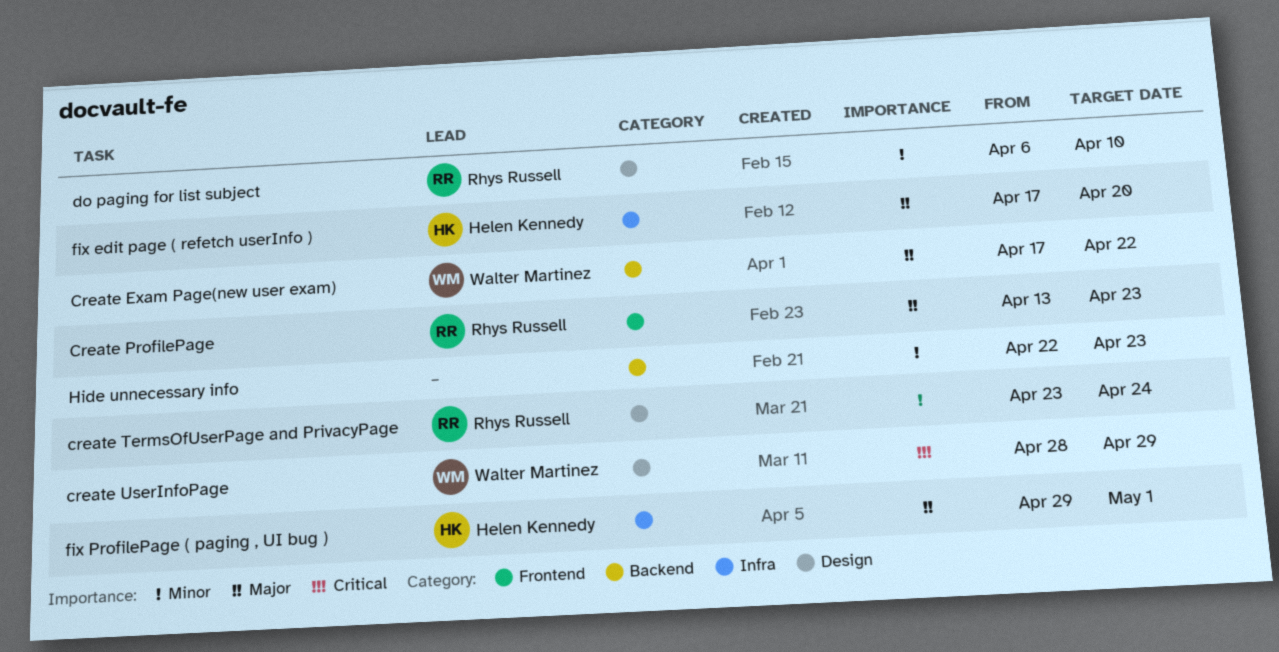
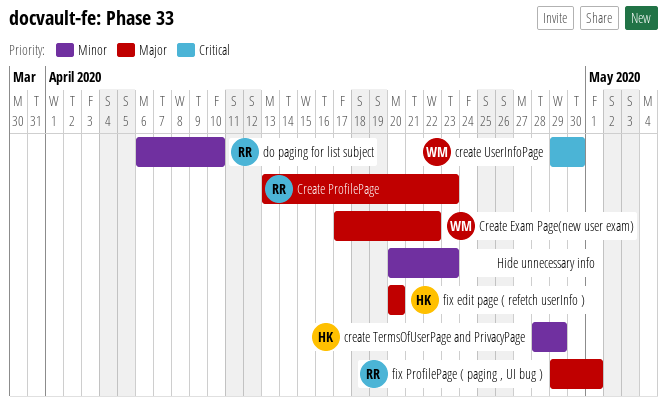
create TermsOfUserPage and PrivacyPage, owner: Rhys Russell -> Helen Kennedy
create TermsOfUserPage and PrivacyPage, start: Apr 23 -> Apr 28
create TermsOfUserPage and PrivacyPage, due: Apr 24 -> Apr 29
create UserInfoPage, start: Apr 28 -> Apr 29
create UserInfoPage, due: Apr 29 -> Apr 30
fix edit page ( refetch userInfo ), start: Apr 17 -> Apr 20
fix ProfilePage ( paging , UI bug ), owner: Helen Kennedy -> Rhys Russell
Hide unnecessary info, start: Apr 22 -> Apr 20

